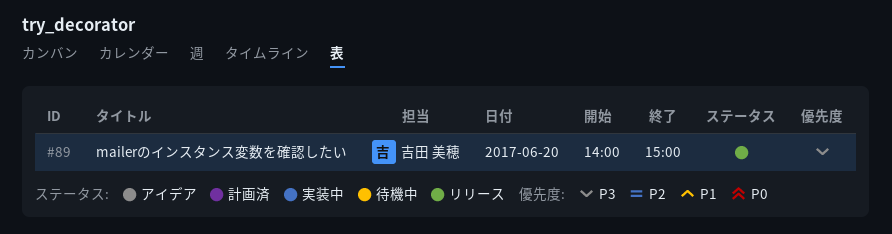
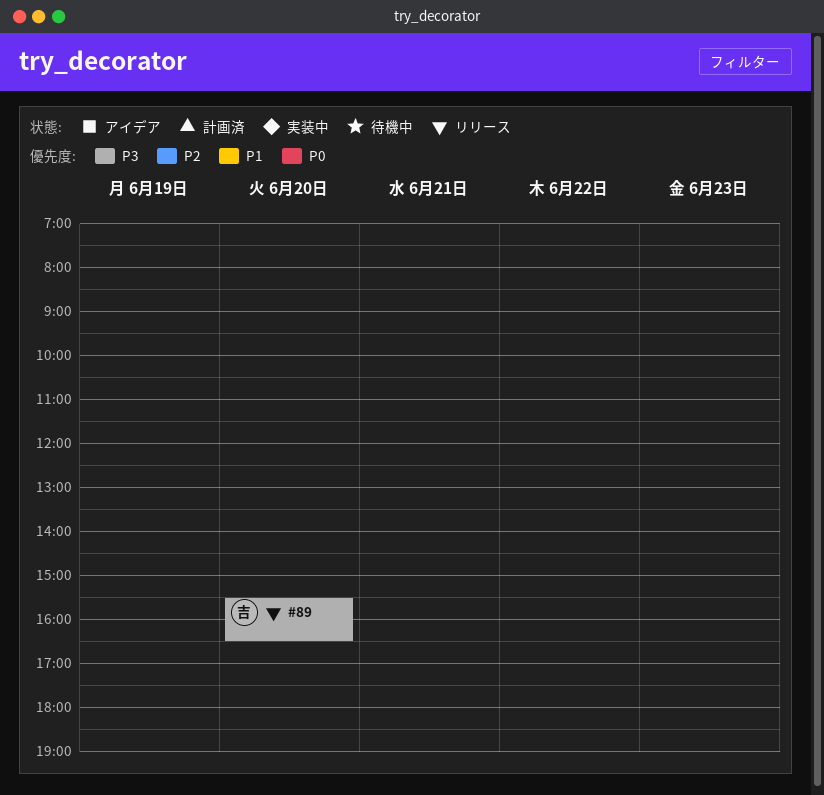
#89, begins: 14:00 -> 15:30
#89, ends: 15:00 -> 16:30

